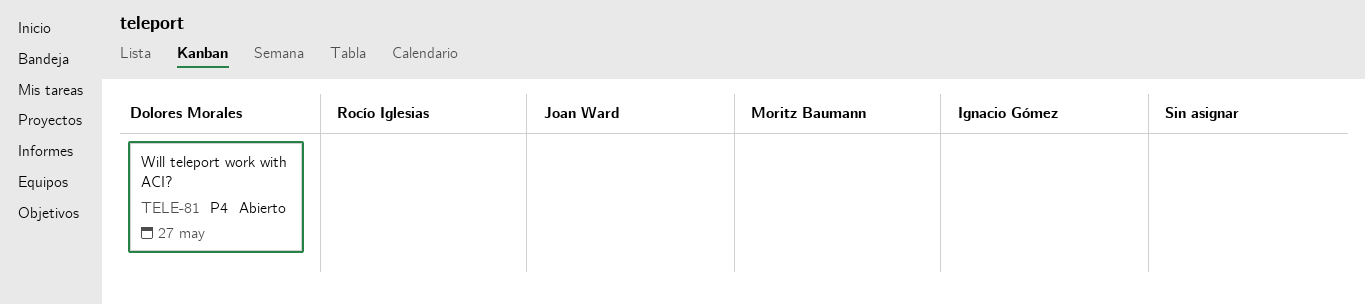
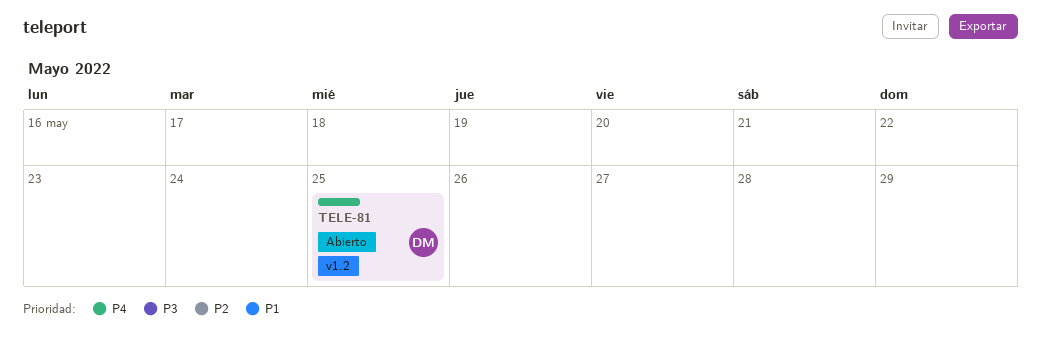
TELE-81, due: May 27 -> May 25

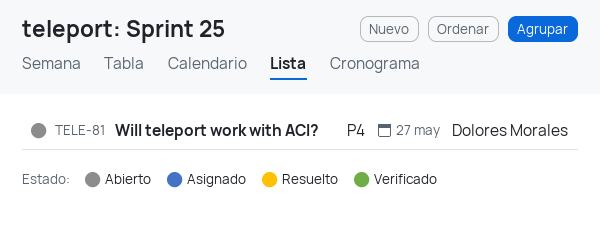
TELE-81, due: May 25 -> May 27

